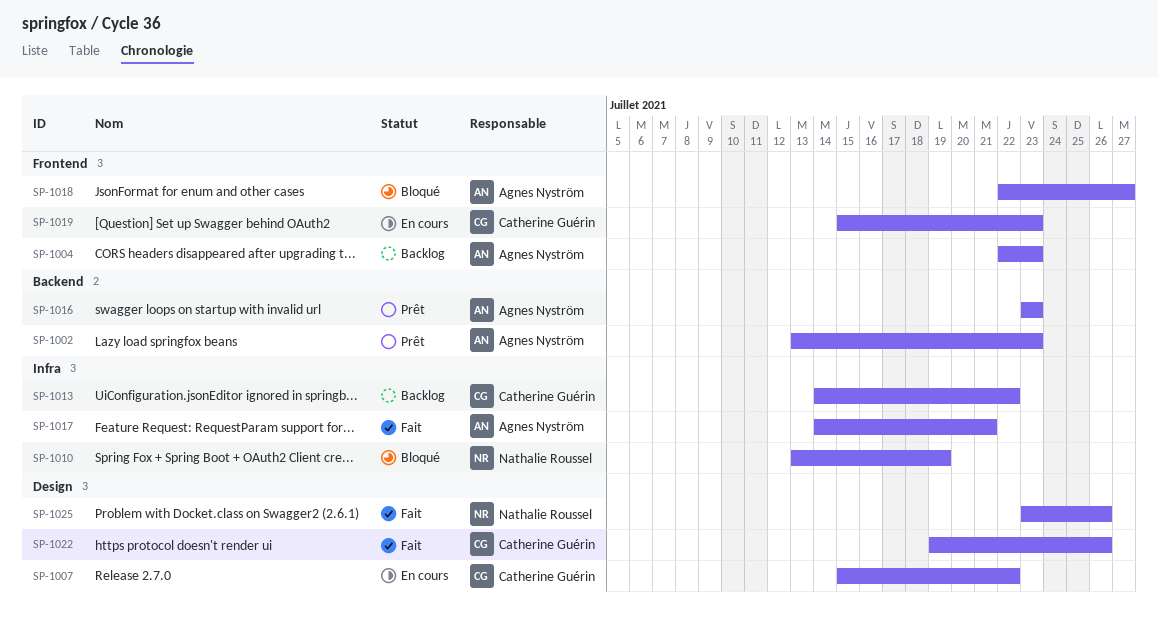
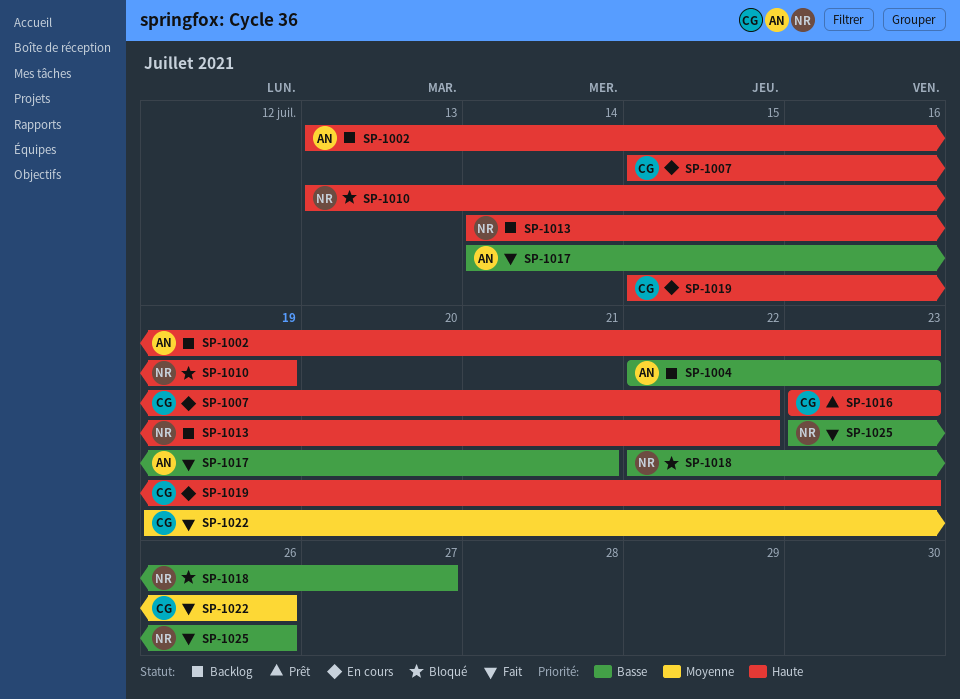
SP-1002, status: Prêt -> Backlog
SP-1013, owner: Catherine Guérin -> Nathalie Roussel
SP-1016, owner: Agnes Nyström -> Catherine Guérin
SP-1018, owner: Agnes Nyström -> Nathalie Roussel

